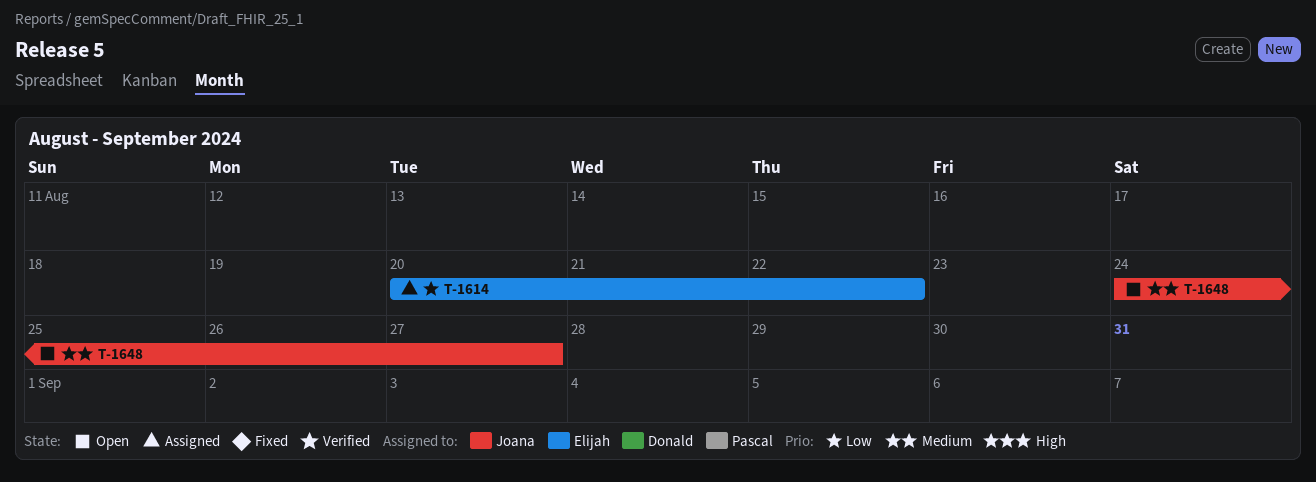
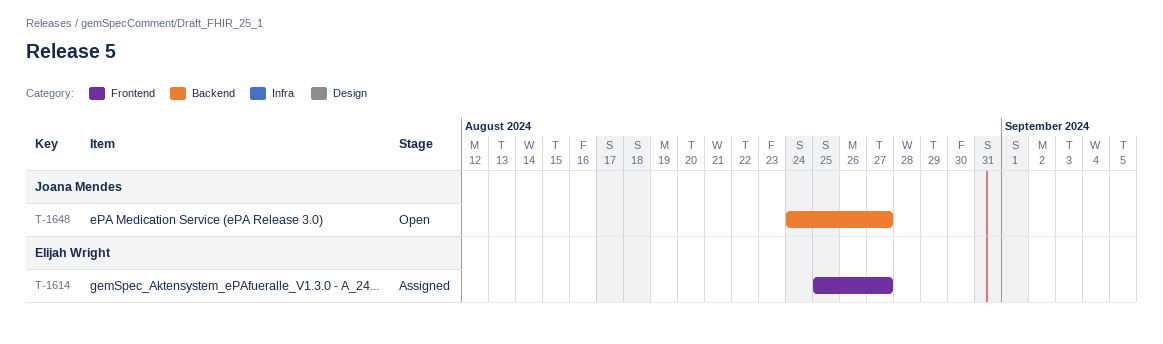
T-1614, start: Aug 20 -> Aug 25
T-1614, due: Aug 22 -> Aug 27

